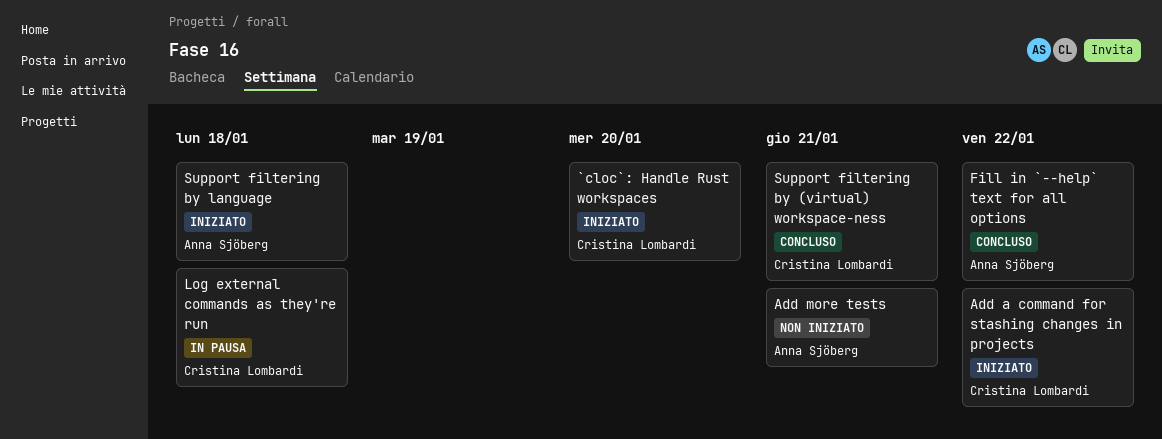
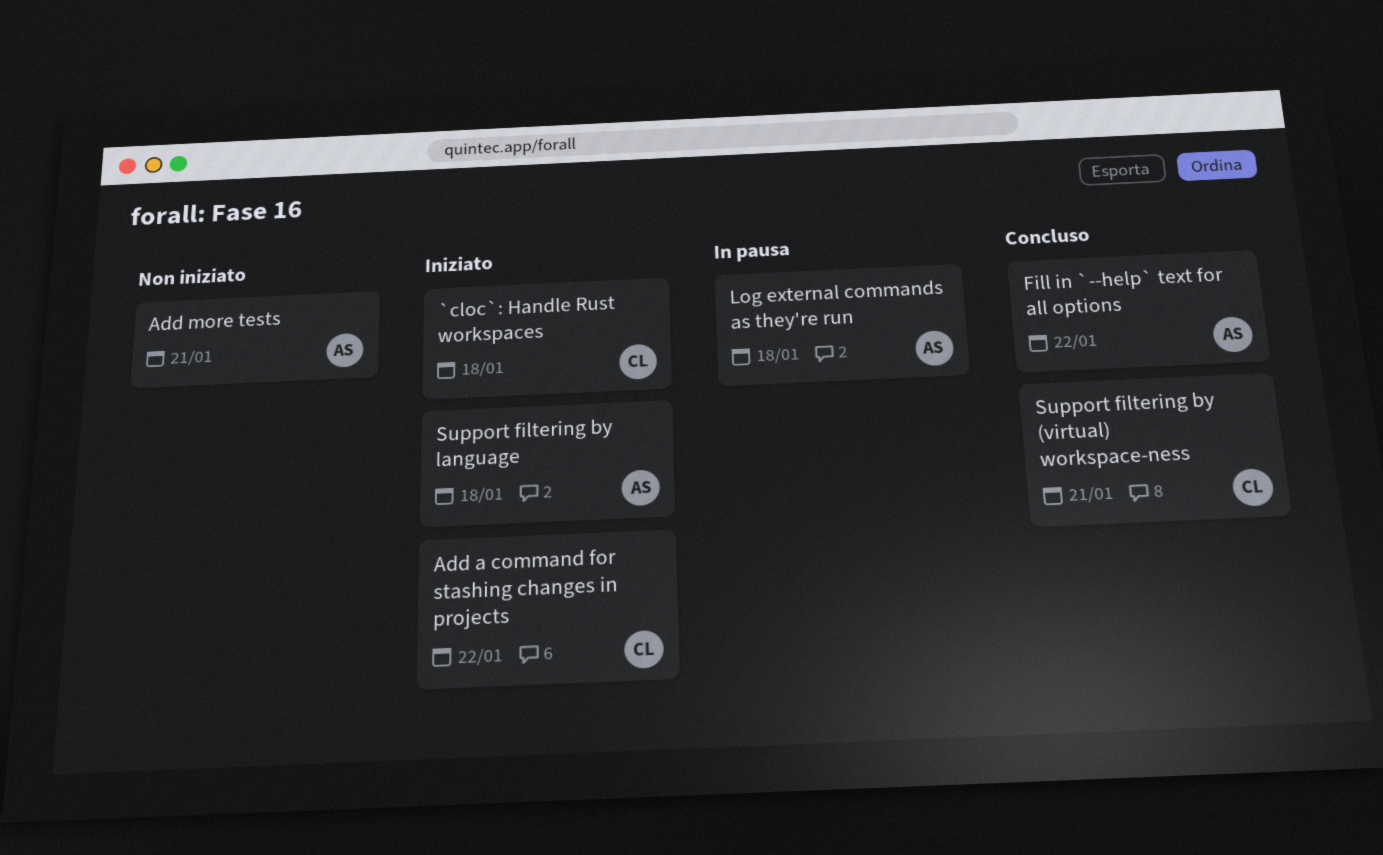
`cloc`: Handle Rust workspaces, due: Jan 20 -> Jan 18
Log external commands as they're run, owner: Cristina Lombardi -> Anna Sjöberg

